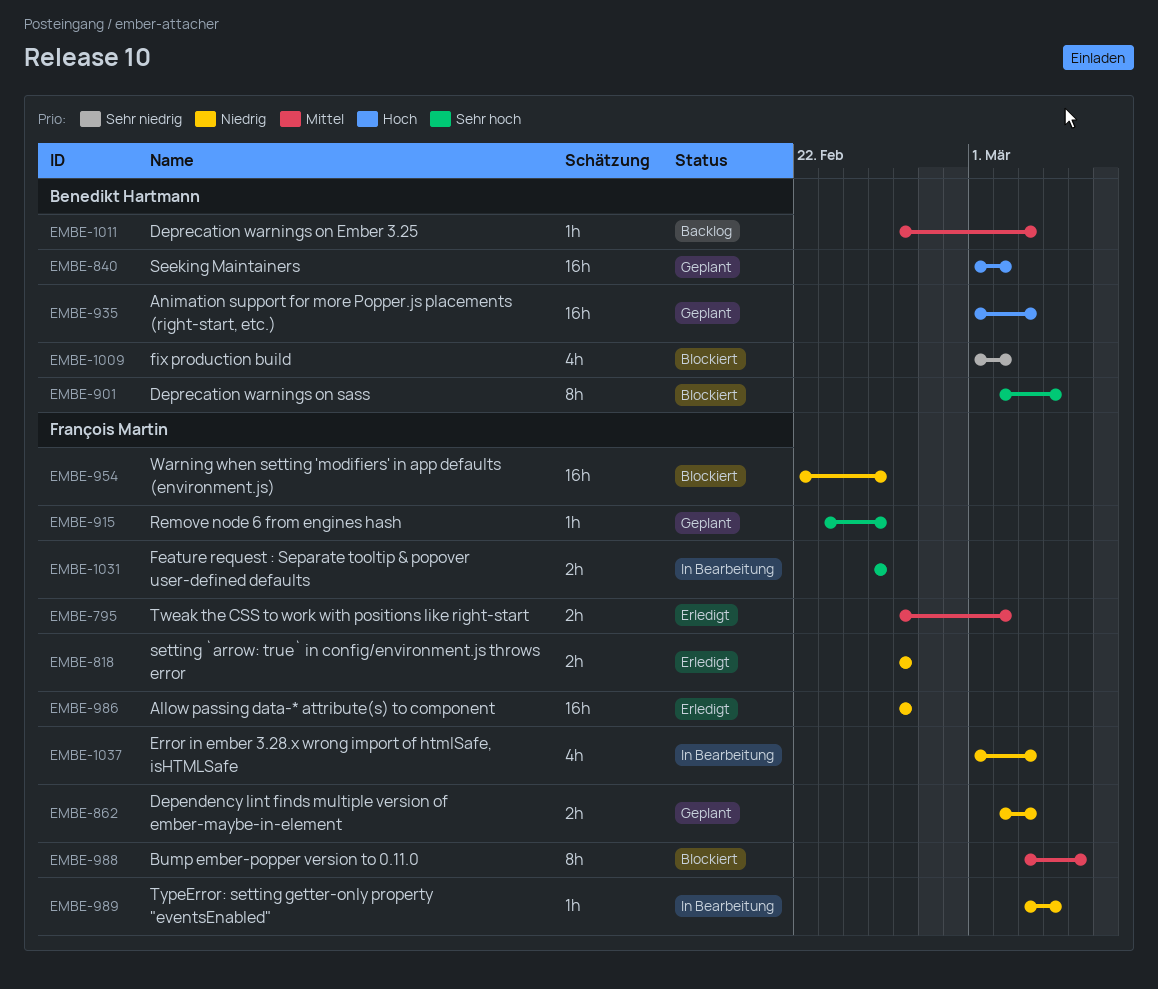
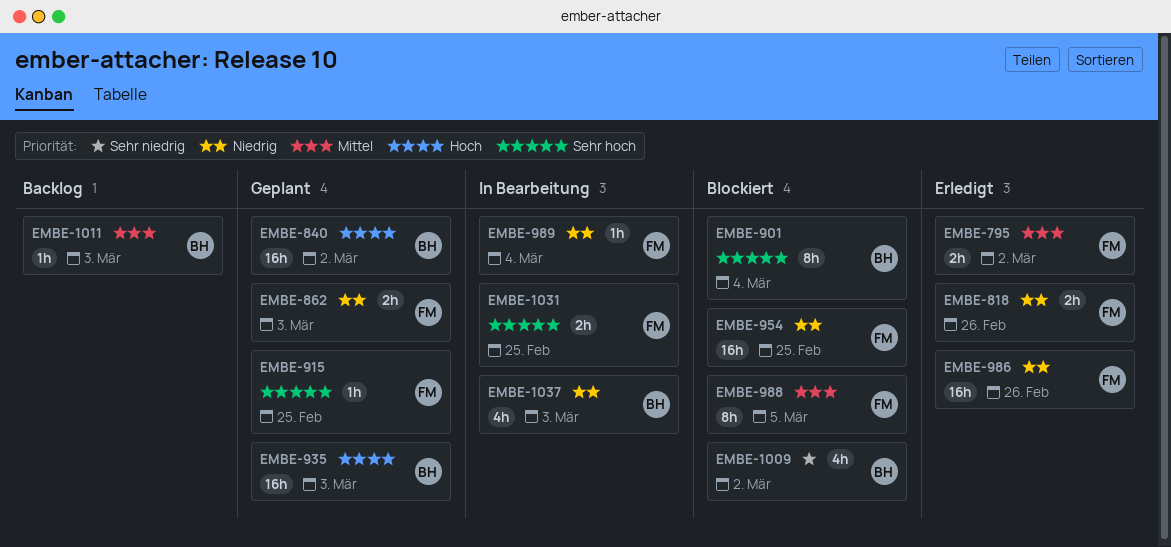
EMBE-1037, owner: François Martin -> Benedikt Hartmann

